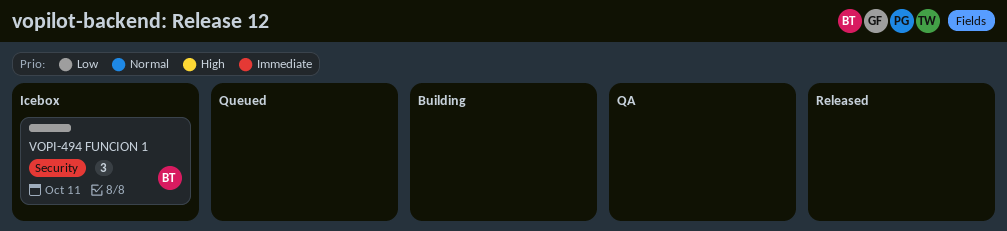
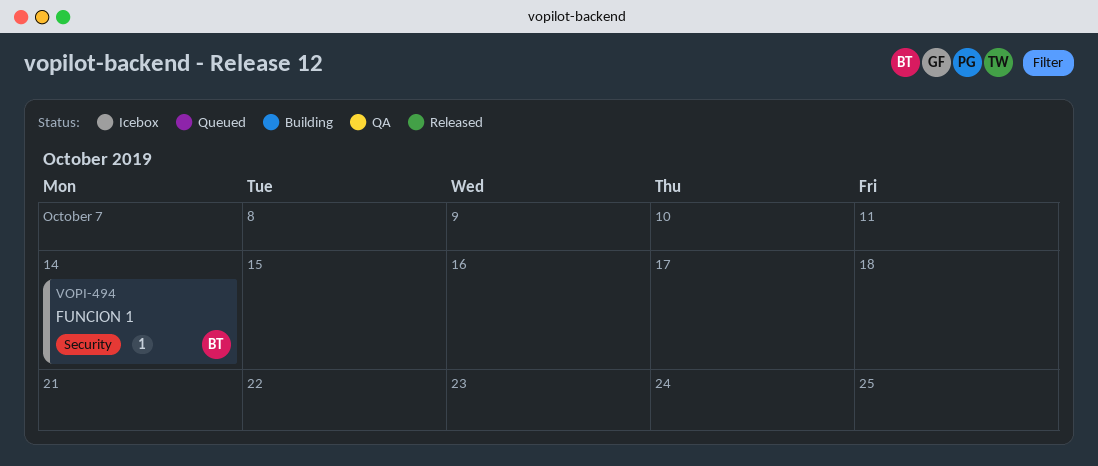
VOPI-494, estimate: 3 -> 1
VOPI-494, due: Oct 11 -> Oct 14

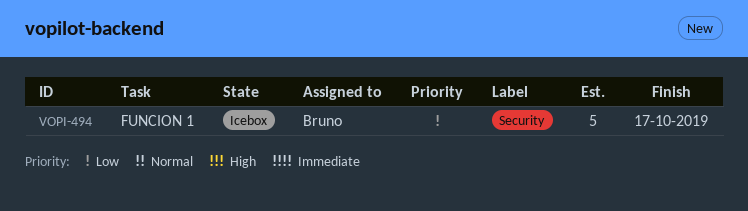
VOPI-494, estimate: 1 -> 5
VOPI-494, due: Oct 14 -> Oct 17

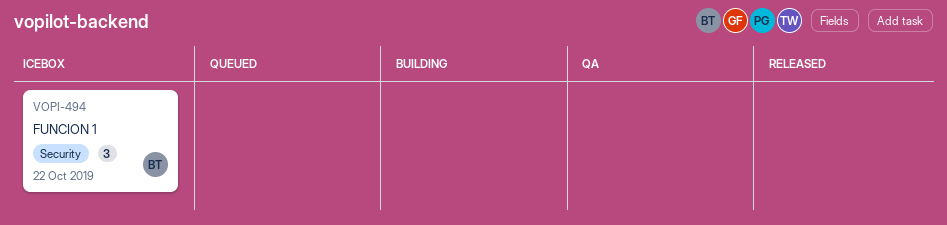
VOPI-494, estimate: 5 -> 3
VOPI-494, due: Oct 17 -> Oct 22

